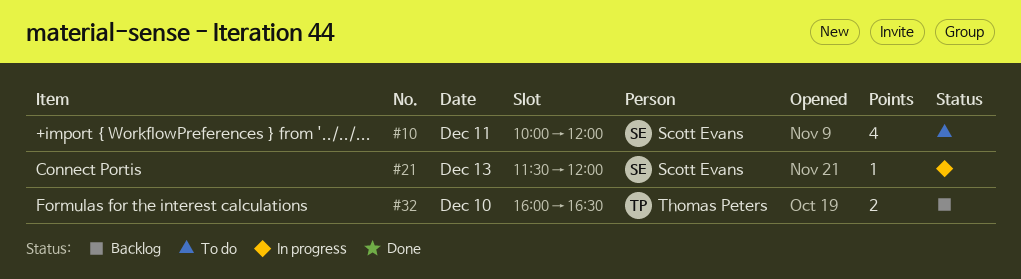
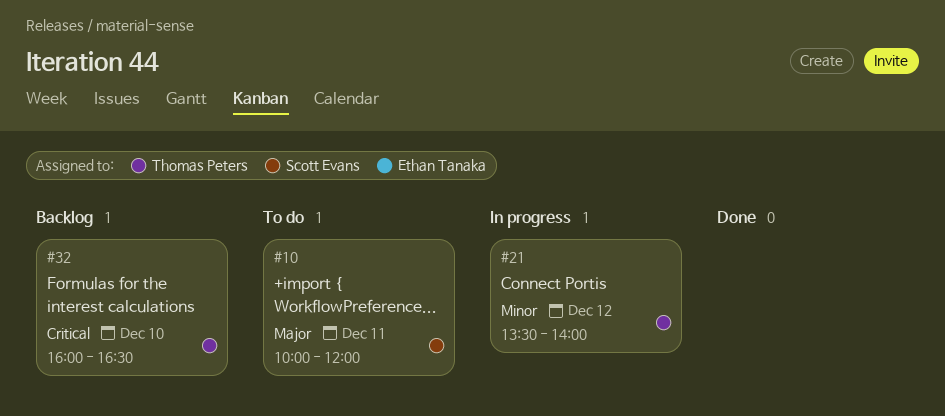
#21, owner: Scott Evans -> Thomas Peters
#21, day: Dec 13 -> Dec 12
#21, begins: 11:30 -> 13:30
#21, ends: 12:00 -> 14:00

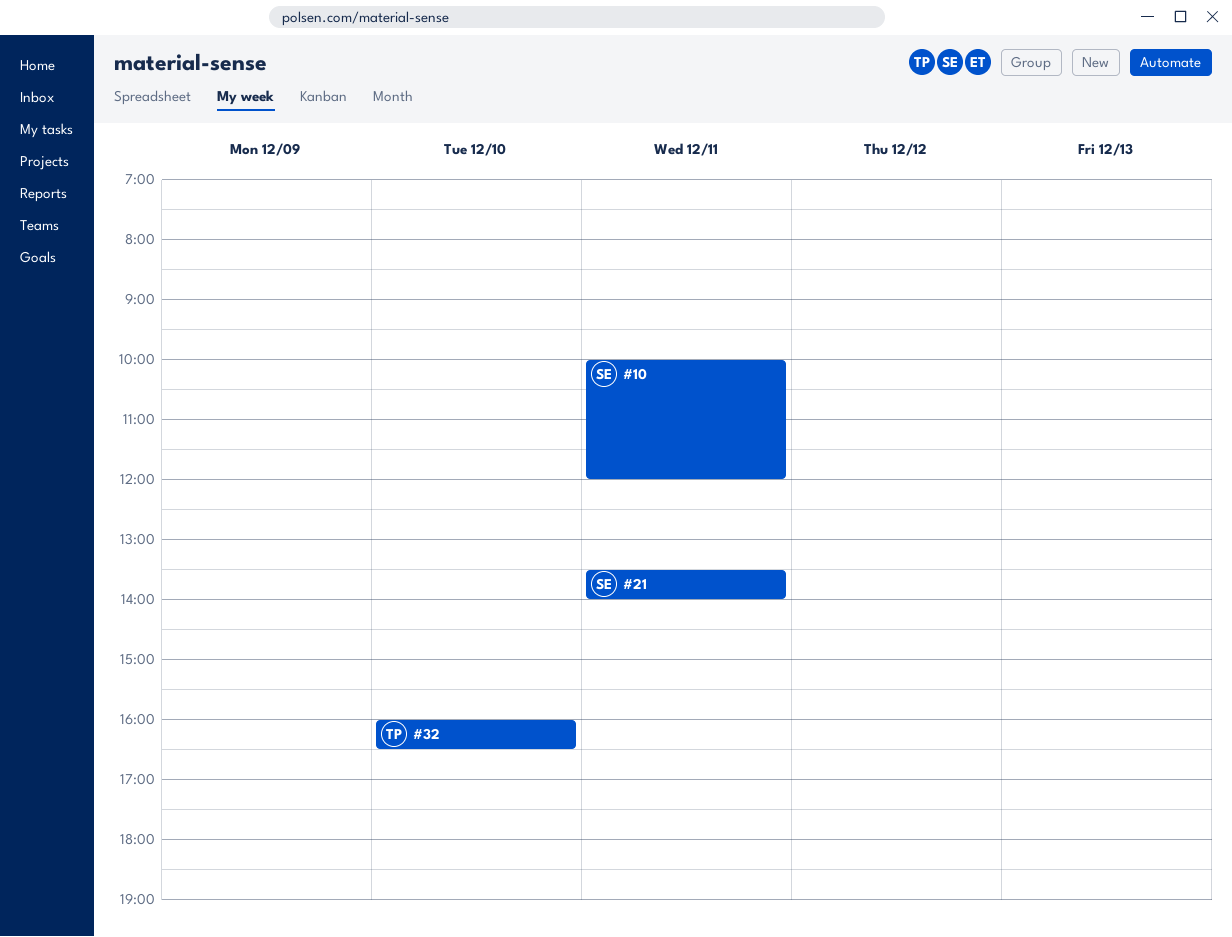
#21, owner: Thomas Peters -> Scott Evans
#21, day: Dec 12 -> Dec 11

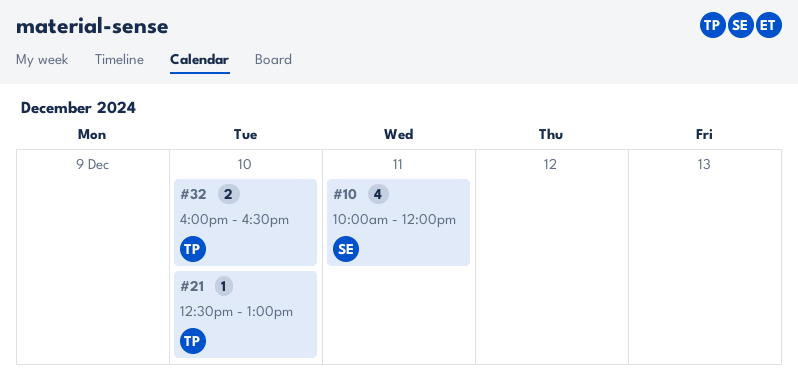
#21, owner: SE -> TP
#21, day: Dec 11 -> Dec 10
#21, begins: 13:30 -> 12:30
#21, ends: 14:00 -> 13:00

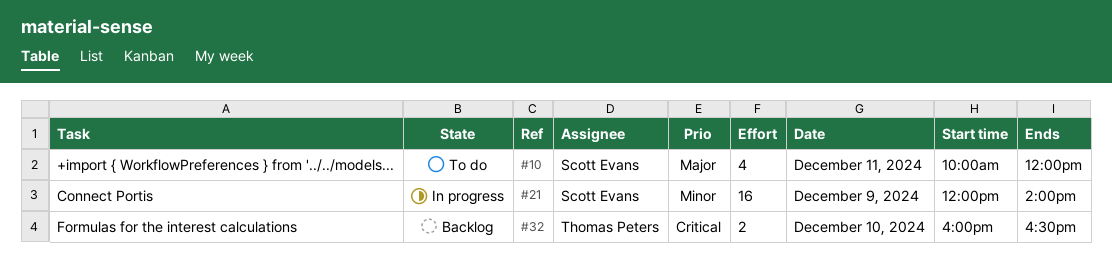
#21, owner: Thomas Peters -> Scott Evans
#21, estimate: 1 -> 16
#21, day: Dec 10 -> Dec 9
#21, begins: 12:30 -> 12:00
#21, ends: 13:00 -> 14:00

